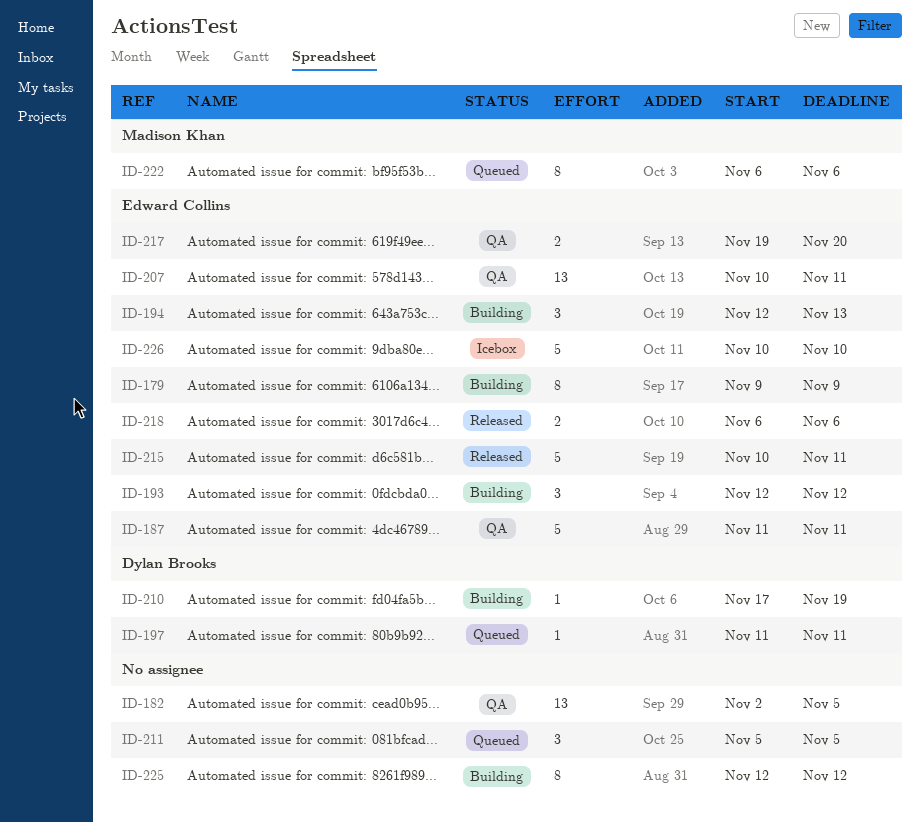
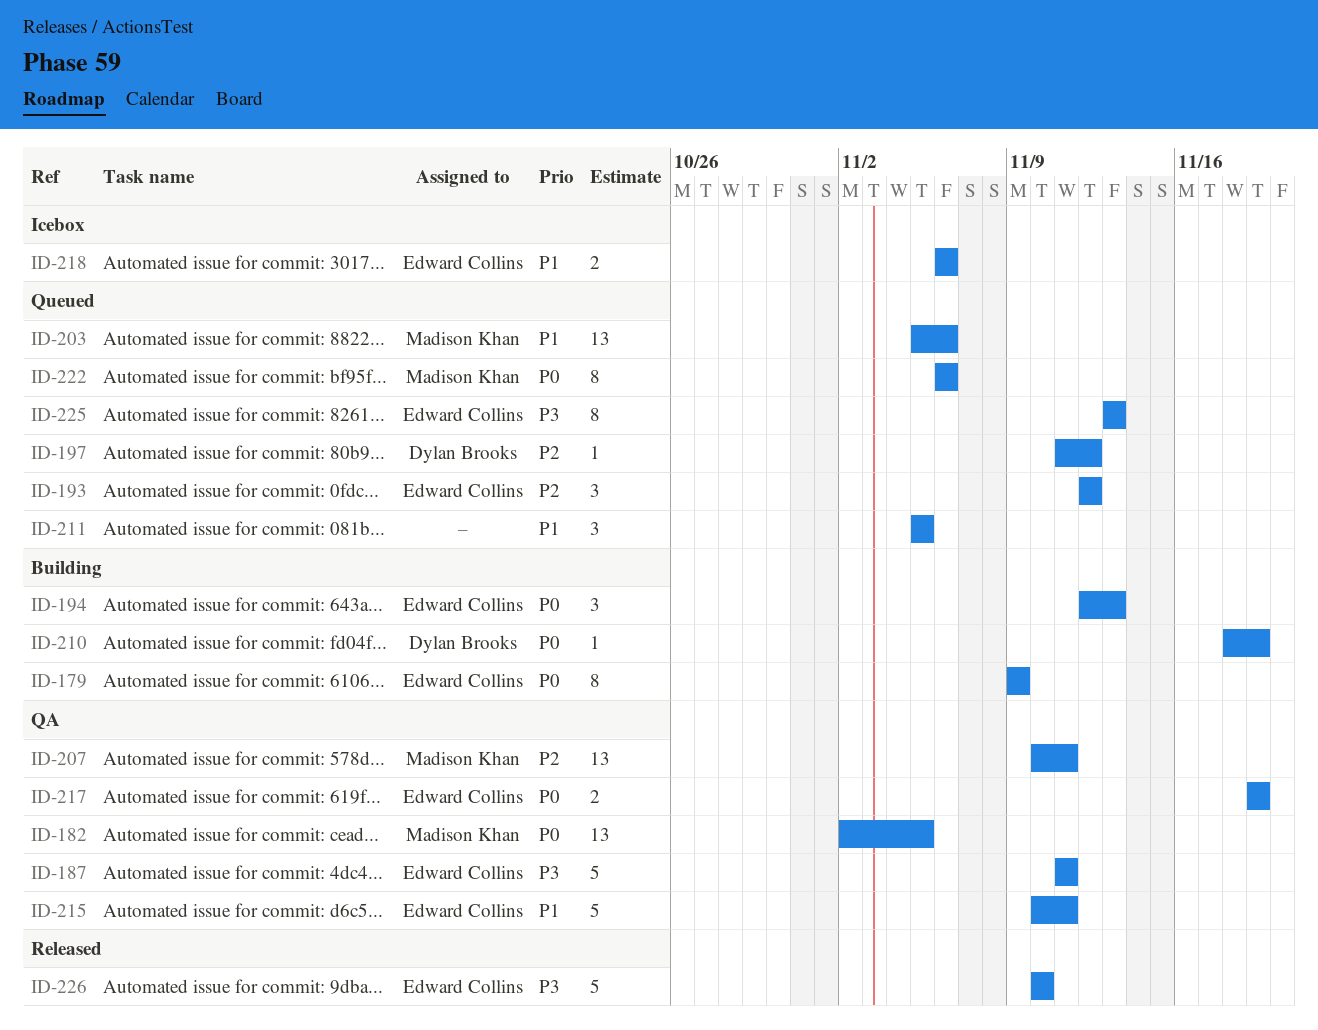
ID-182, owner: none -> Madison Khan
ID-193, status: Building -> Queued
ID-197, due: Nov 11 -> Nov 12
ID-203: none -> present
ID-207, owner: Edward Collins -> Madison Khan
ID-210, start: Nov 17 -> Nov 18
ID-215, status: Released -> QA
ID-217, due: Nov 20 -> Nov 19
ID-218, status: Released -> Icebox
ID-225, status: Building -> Queued
ID-225, owner: none -> Edward Collins
ID-225, start: Nov 12 -> Nov 13
ID-225, due: Nov 12 -> Nov 13
ID-226, status: Icebox -> Released

